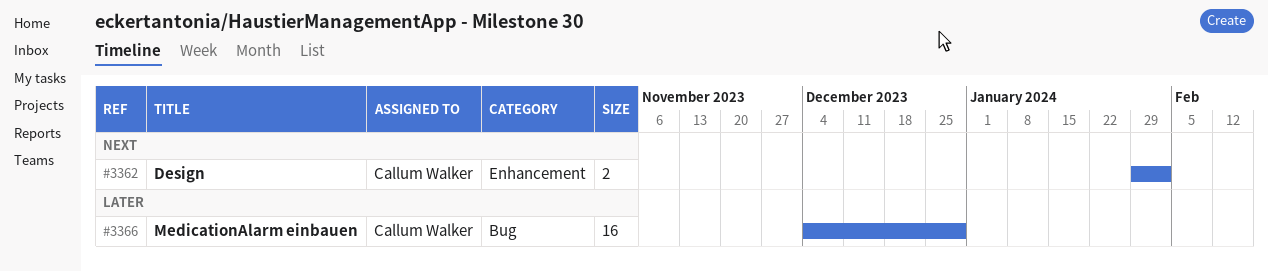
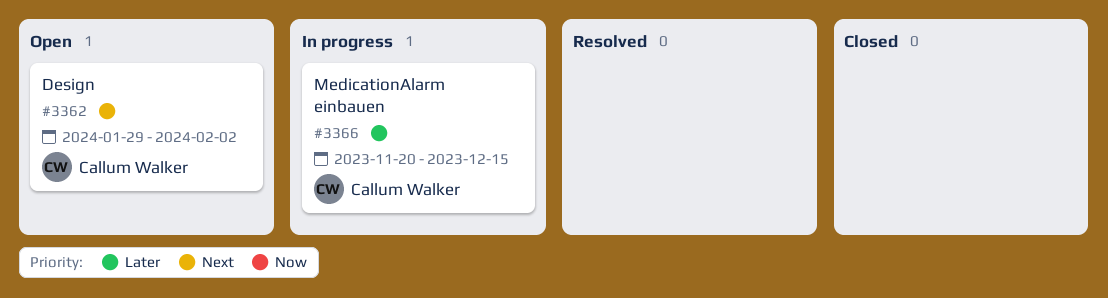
#3366, start: Dec 4 -> Nov 20
#3366, due: Dec 29 -> Dec 15

